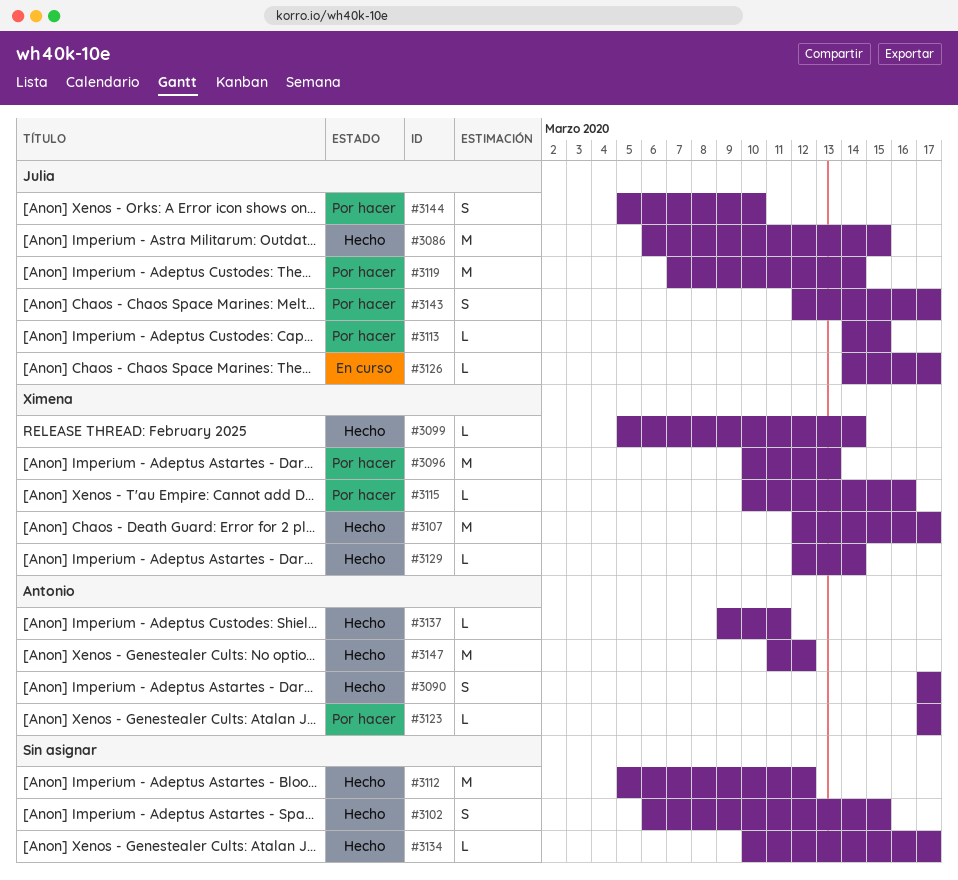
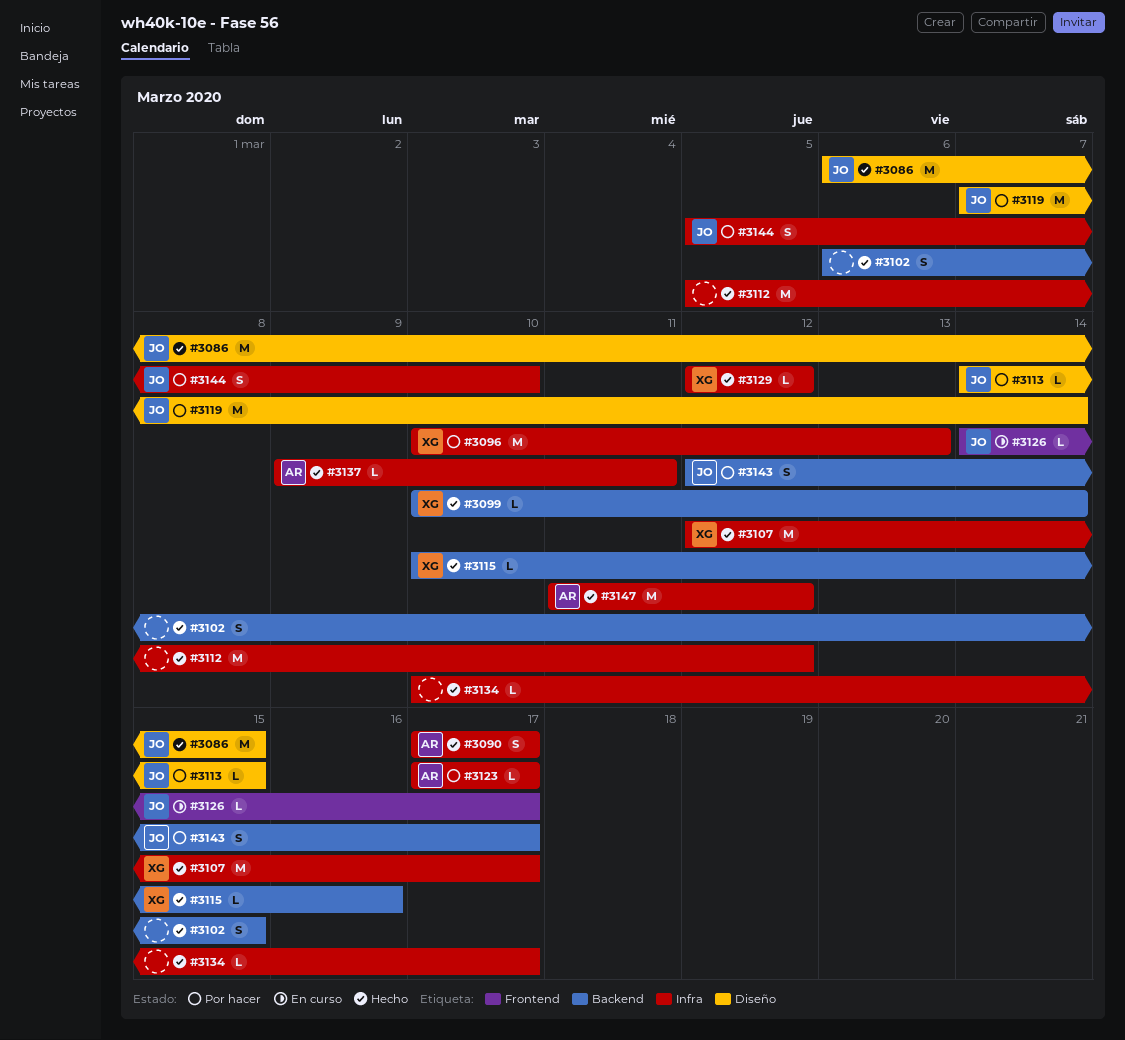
#3099, start: Mar 5 -> Mar 10
#3115, status: Por hacer -> Hecho
#3129, due: Mar 14 -> Mar 12

